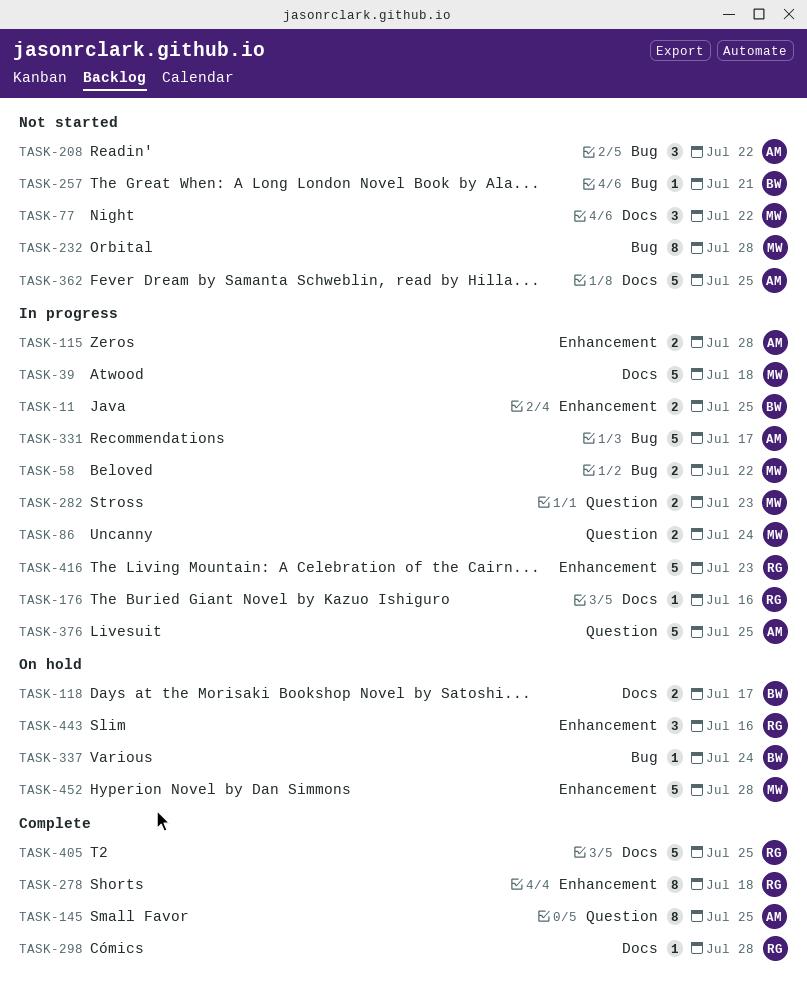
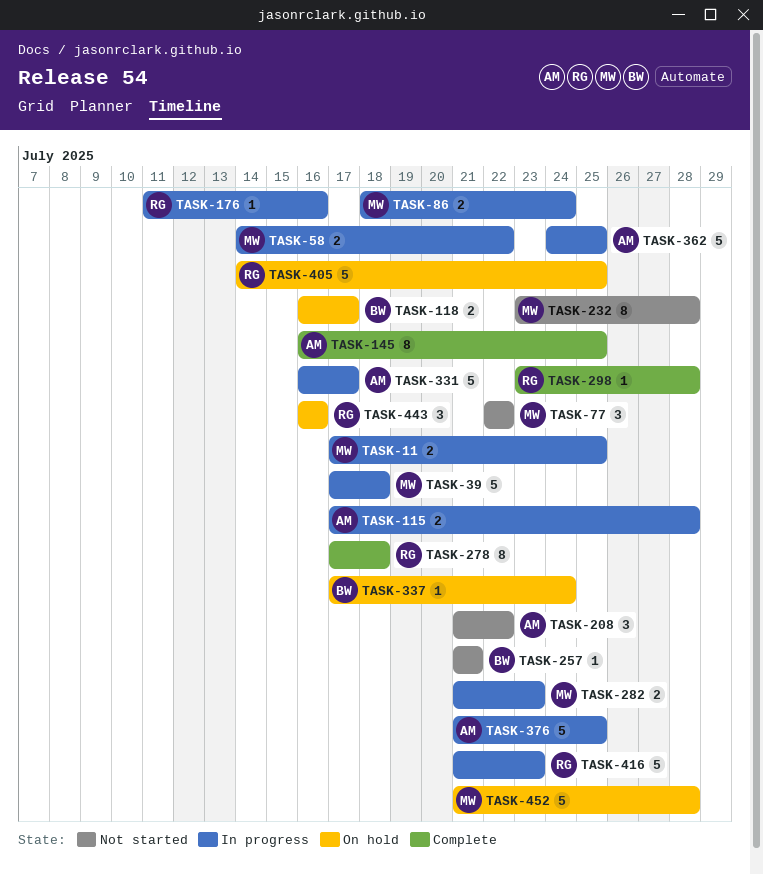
TASK-11, owner: BW -> MW
TASK-362, status: Not started -> In progress
TASK-405, status: Complete -> On hold

